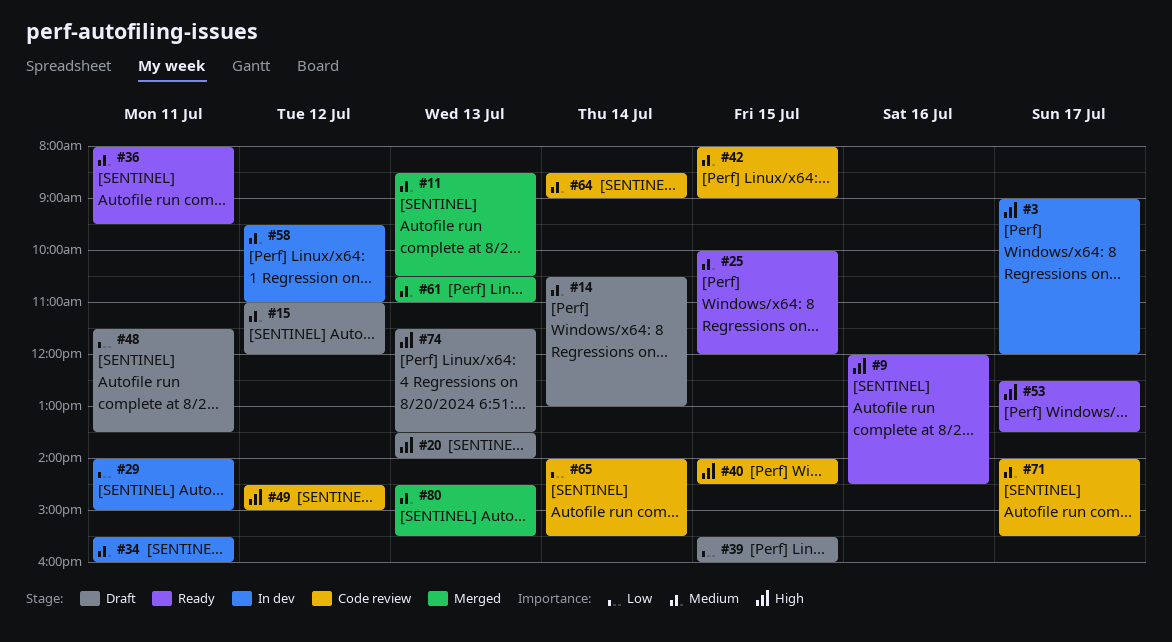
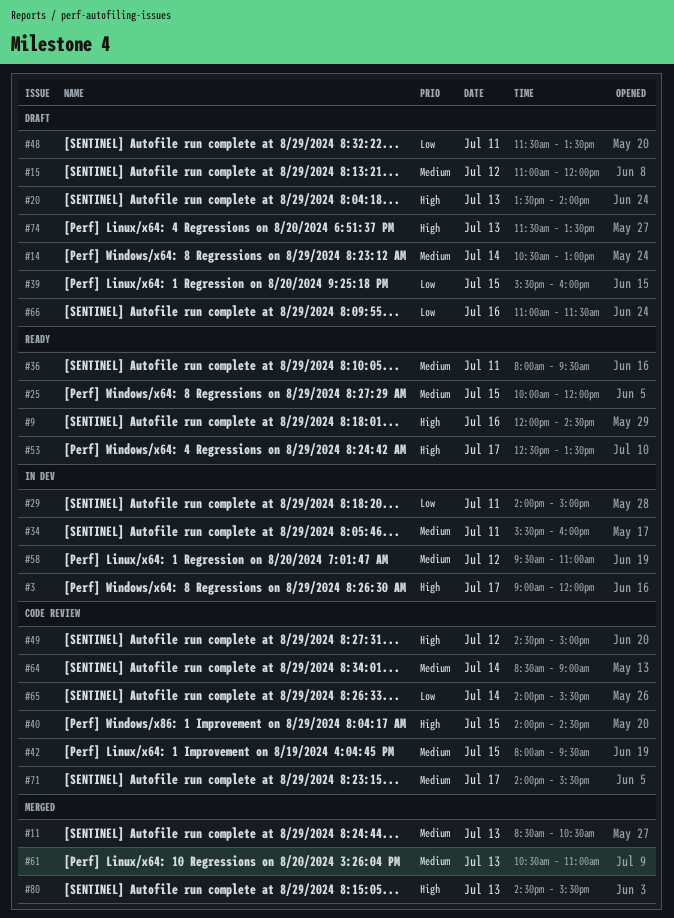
#42, ends: 09:00 -> 09:30
#66: none -> present
#80, priority: Medium -> High

